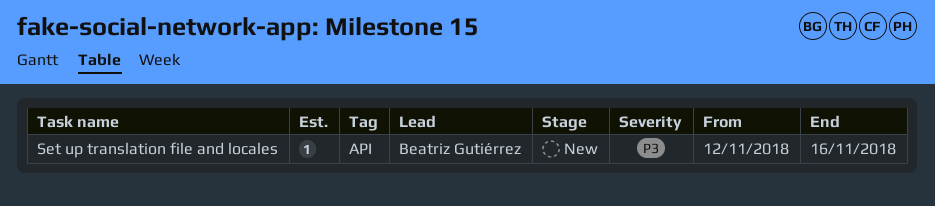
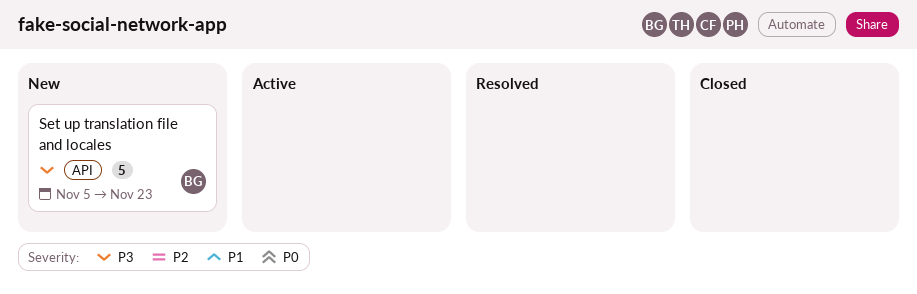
Set up translation file and locales, estimate: 1 -> 5
Set up translation file and locales, start: Nov 12 -> Nov 5
Set up translation file and locales, due: Nov 16 -> Nov 23

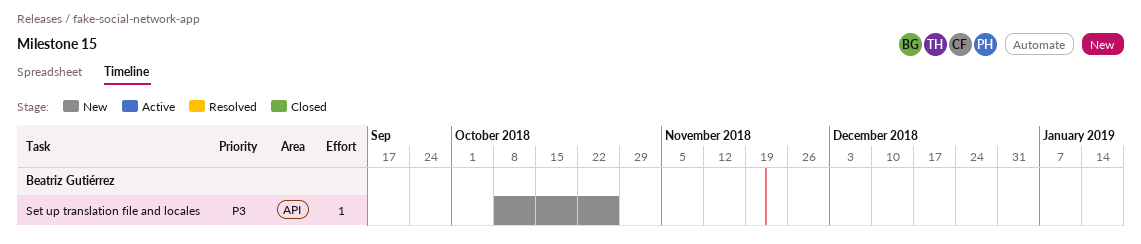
Set up translation file and locales, estimate: 5 -> 1
Set up translation file and locales, start: Nov 5 -> Oct 8
Set up translation file and locales, due: Nov 23 -> Oct 26

